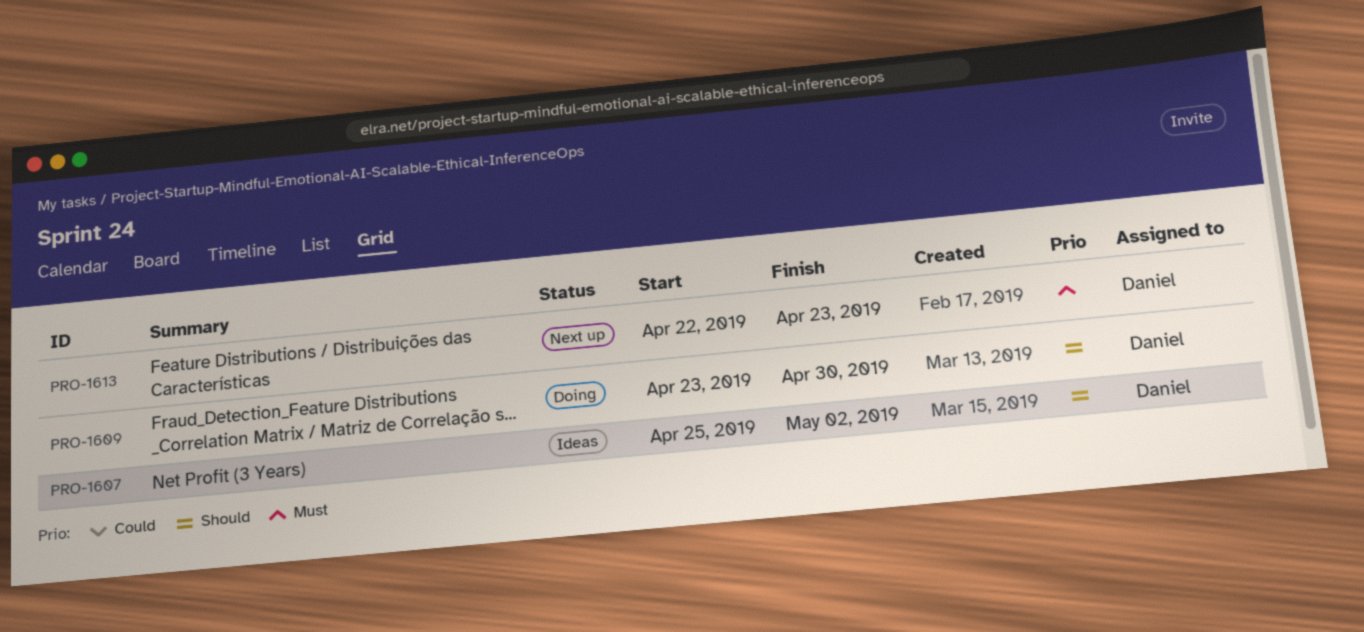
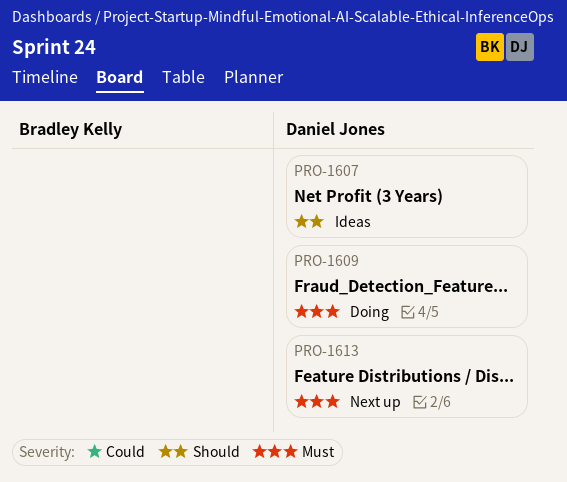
PRO-1609, priority: Should -> Must

